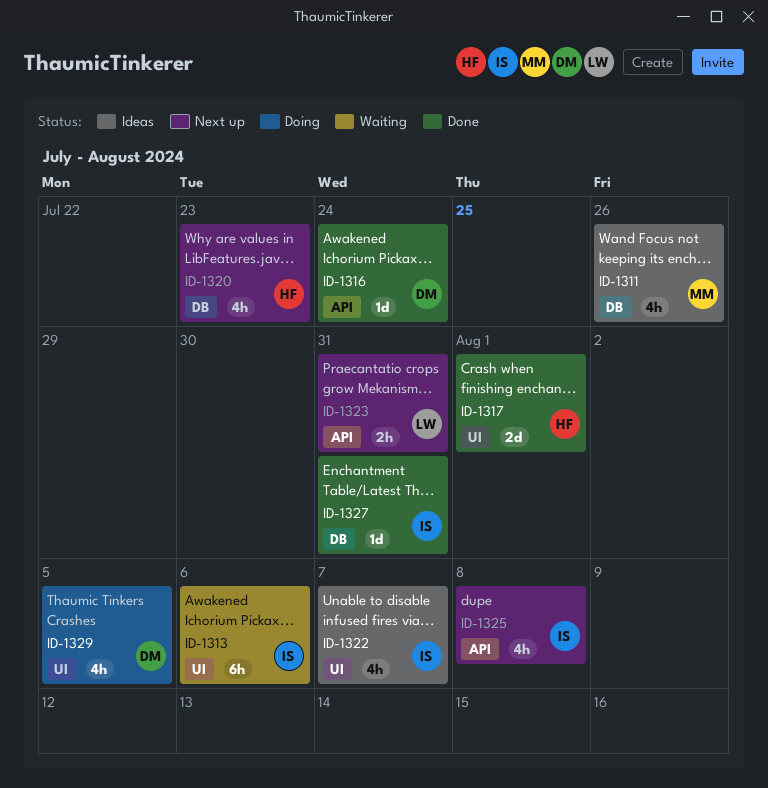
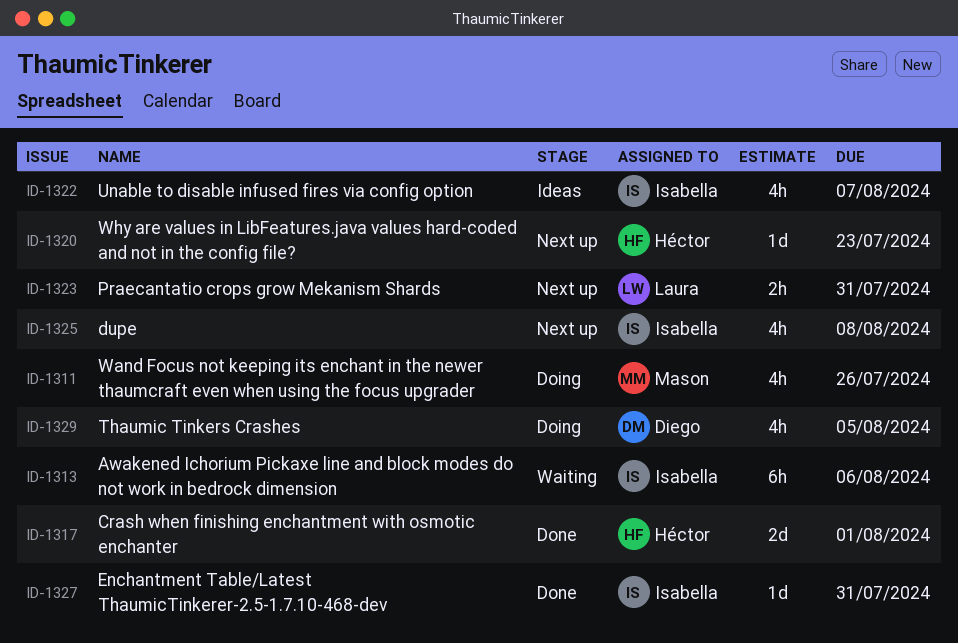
ID-1311, status: Ideas -> Doing
ID-1316: present -> none
ID-1320, estimate: 4h -> 1d

